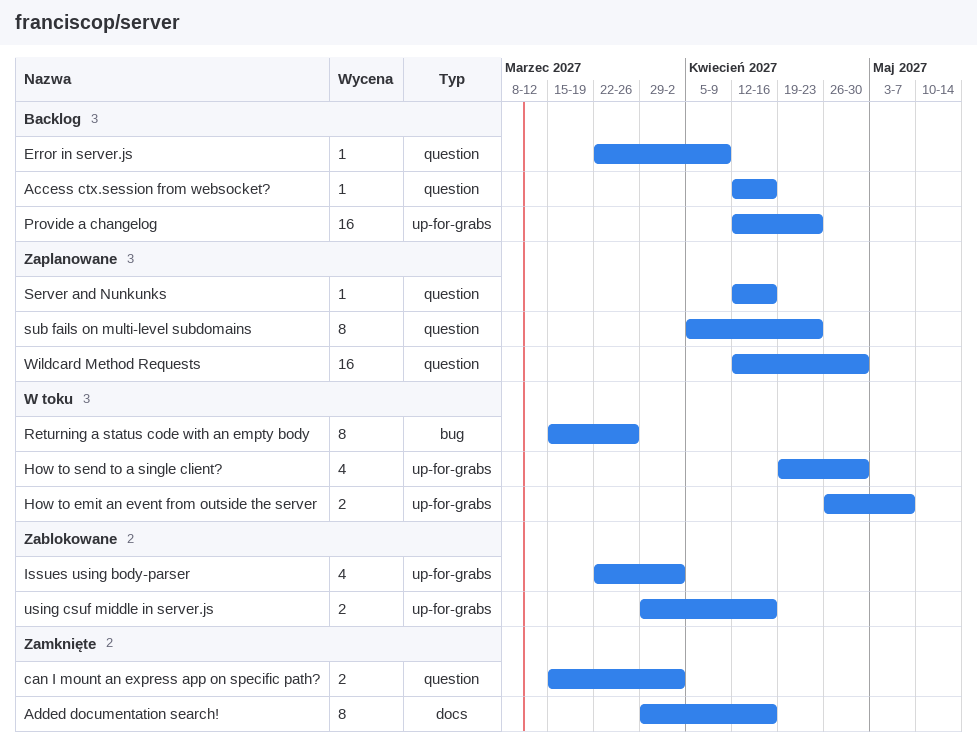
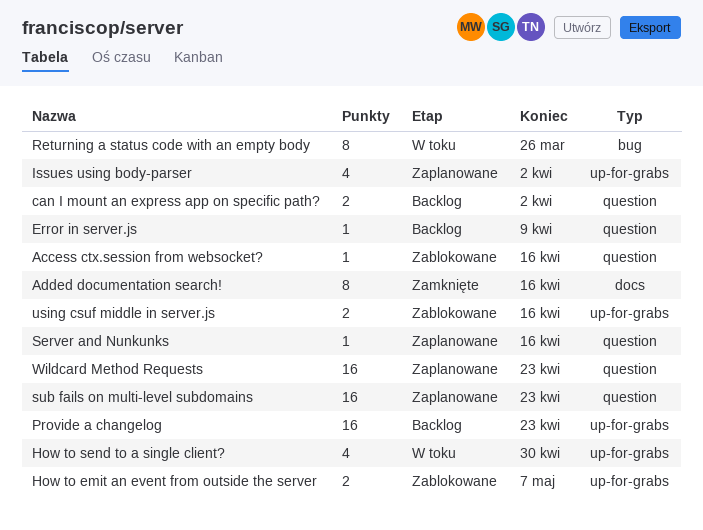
Access ctx.session from websocket?, status: Backlog -> Zablokowane
can I mount an express app on specific path?, status: Zamknięte -> Backlog
How to emit an event from outside the server, status: W toku -> Zablokowane
Issues using body-parser, status: Zablokowane -> Zaplanowane
sub fails on multi-level subdomains, estimate: 8 -> 16
Wildcard Method Requests, due: Apr 30 -> Apr 23

